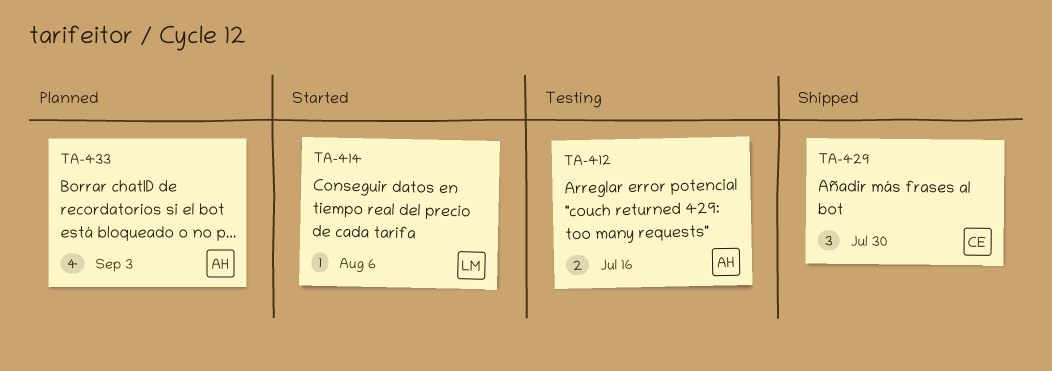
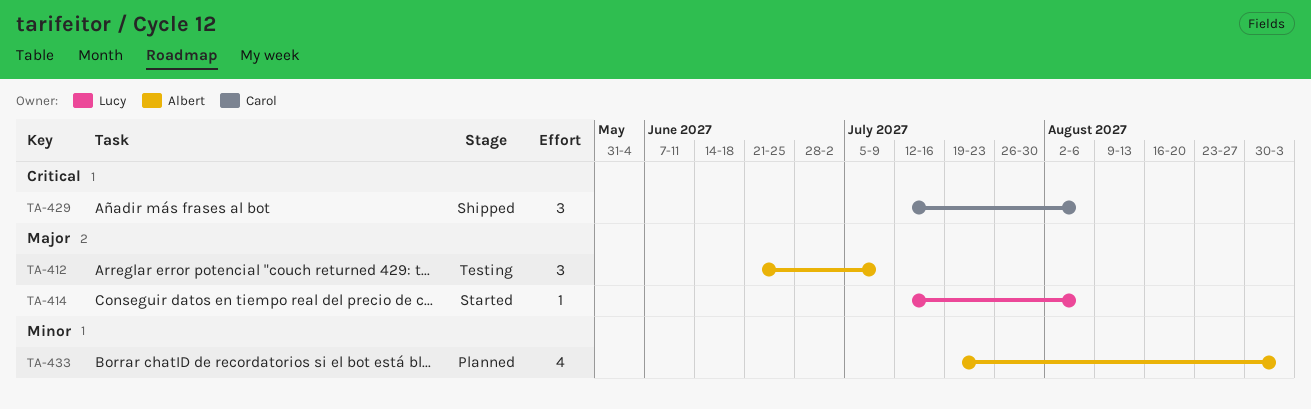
TA-412, estimate: 2 -> 3
TA-412, due: Jul 16 -> Jul 9
TA-429, due: Jul 30 -> Aug 6

